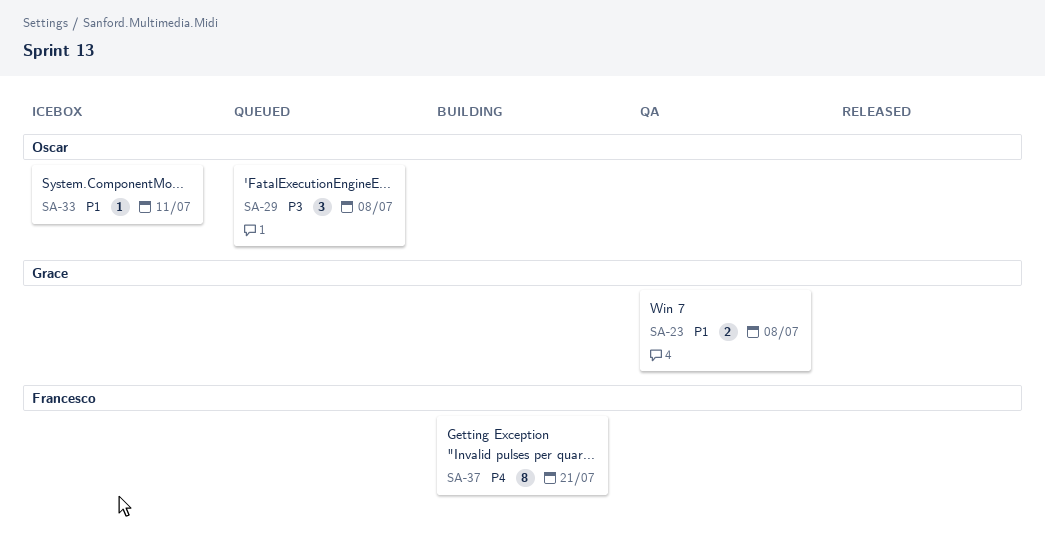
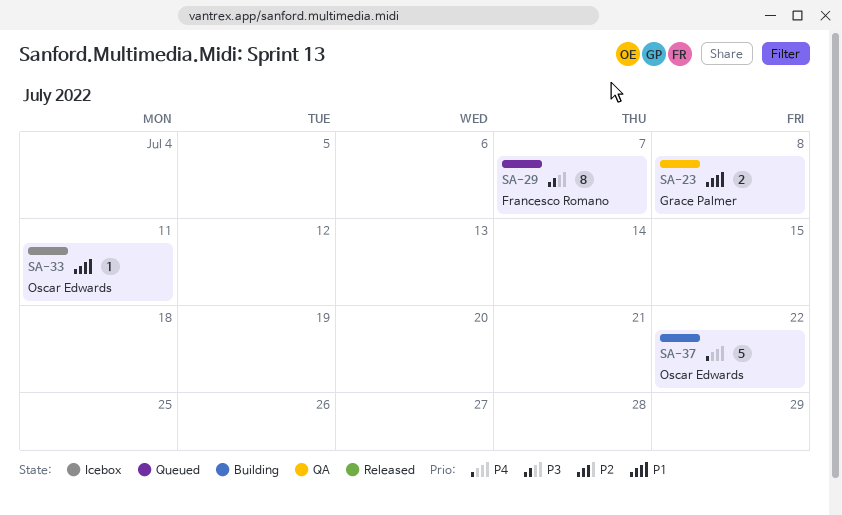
SA-29, owner: Oscar Edwards -> Francesco Romano
SA-29, estimate: 3 -> 8
SA-29, due: Jul 8 -> Jul 7
SA-37, owner: Francesco Romano -> Oscar Edwards
SA-37, estimate: 8 -> 5
SA-37, due: Jul 21 -> Jul 22

